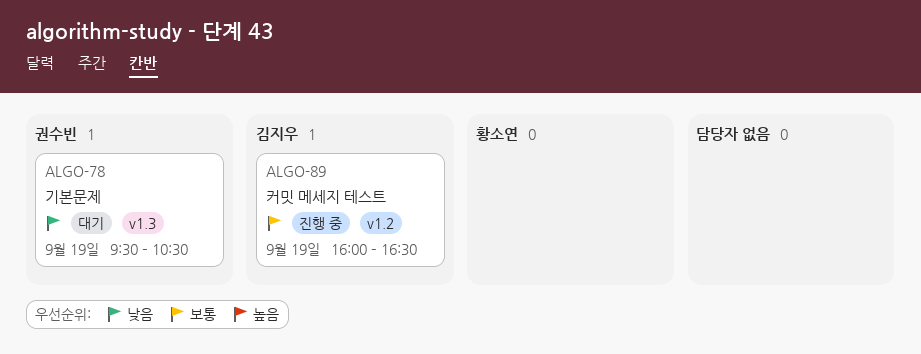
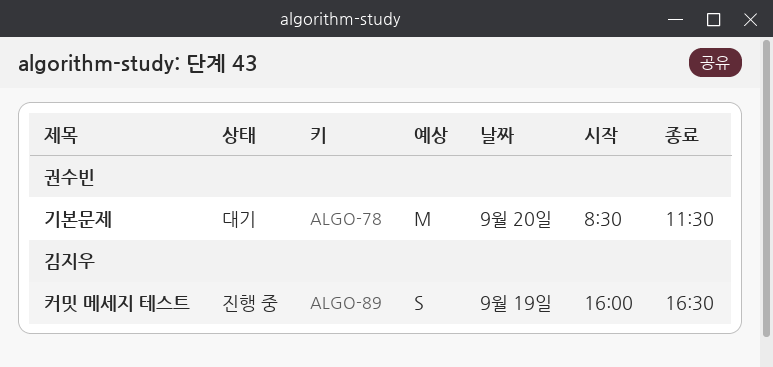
ALGO-78, day: Sep 19 -> Sep 20
ALGO-78, begins: 09:30 -> 08:30
ALGO-78, ends: 10:30 -> 11:30

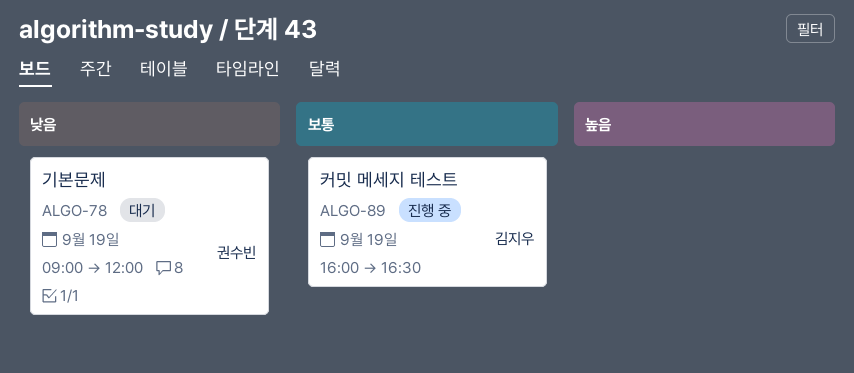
ALGO-78, day: Sep 20 -> Sep 19
ALGO-78, begins: 08:30 -> 09:00
ALGO-78, ends: 11:30 -> 12:00

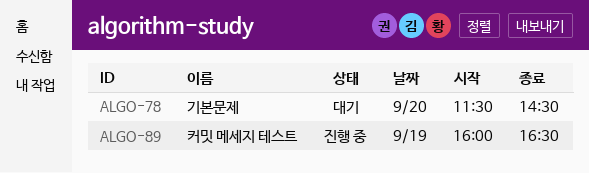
ALGO-78, day: Sep 19 -> Sep 20
ALGO-78, begins: 09:00 -> 11:30
ALGO-78, ends: 12:00 -> 14:30

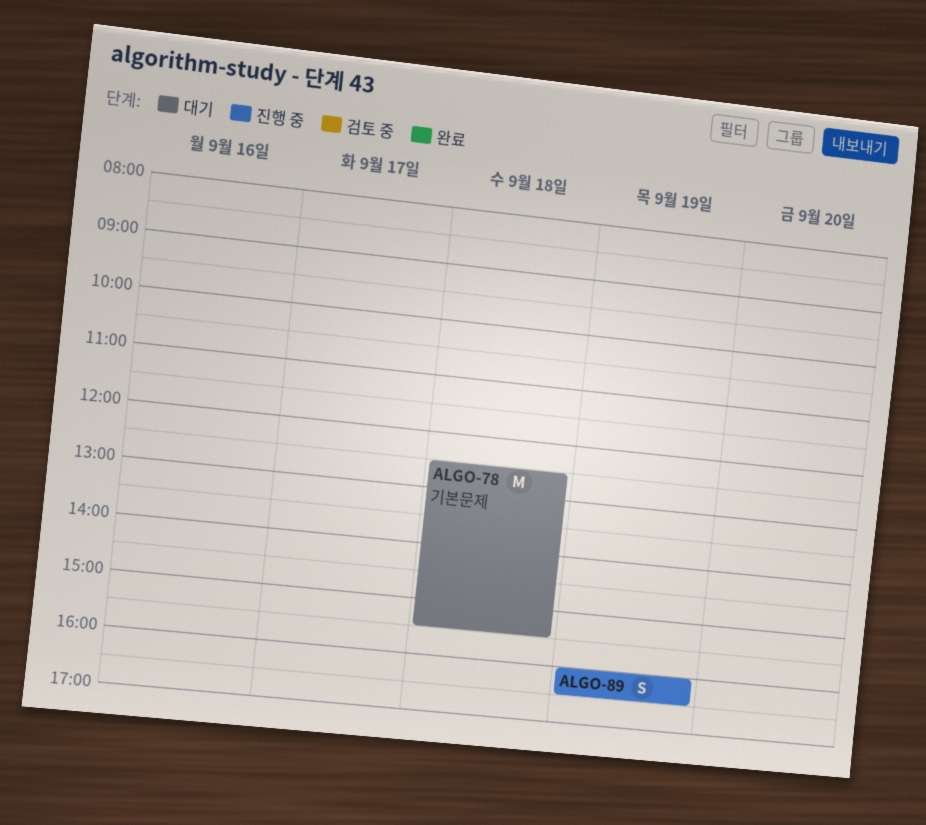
ALGO-78, day: Sep 20 -> Sep 18
ALGO-78, begins: 11:30 -> 12:30
ALGO-78, ends: 14:30 -> 15:30

